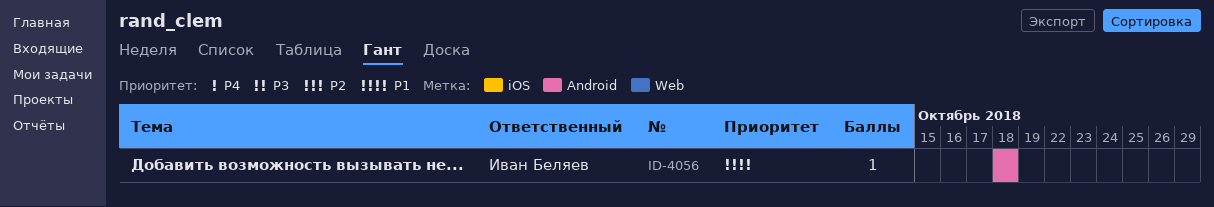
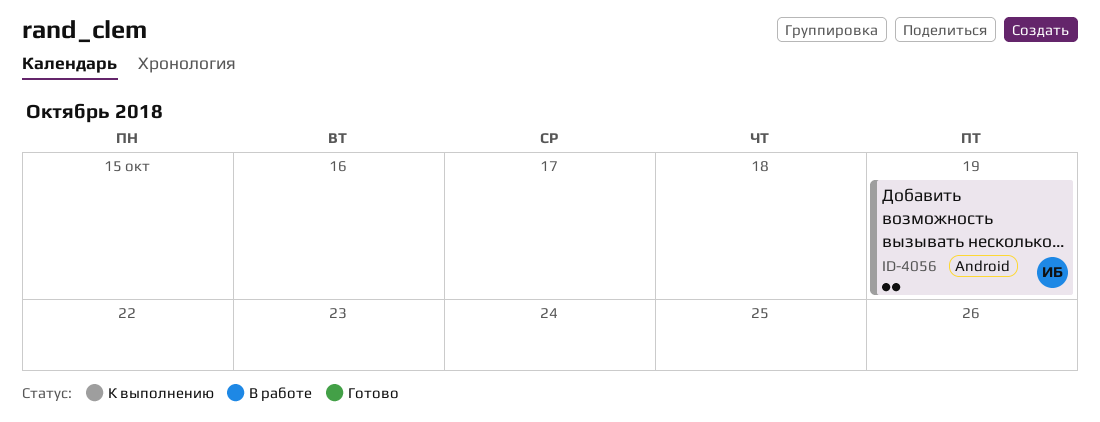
ID-4056, estimate: 1 -> 2
ID-4056, due: Oct 18 -> Oct 19

